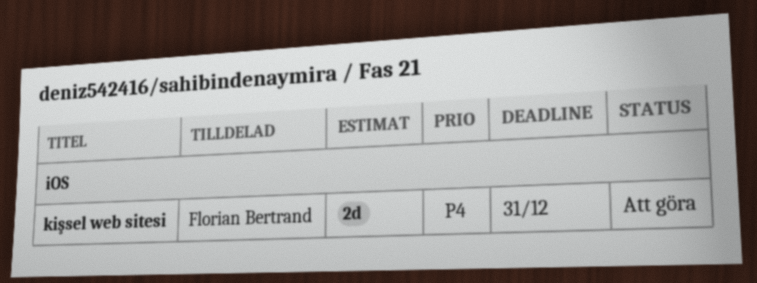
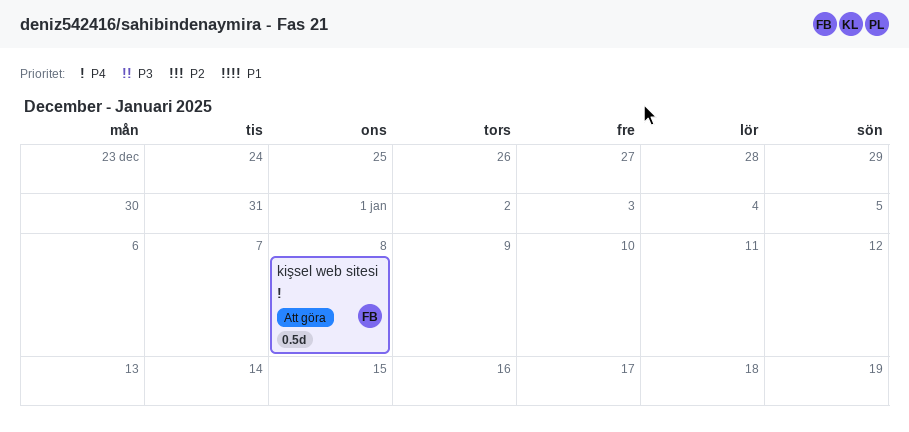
kişsel web sitesi, estimate: 2d -> 0.5d
kişsel web sitesi, due: Dec 31 -> Jan 8

